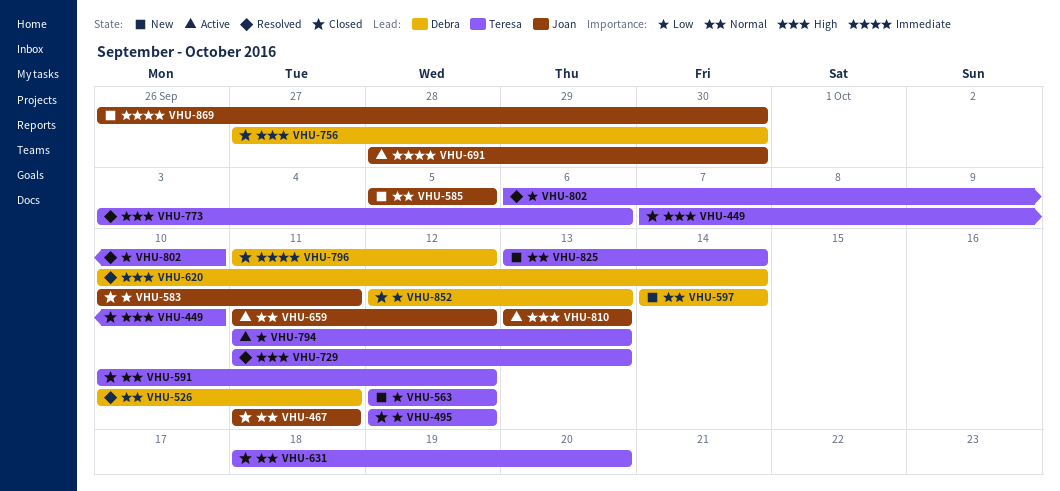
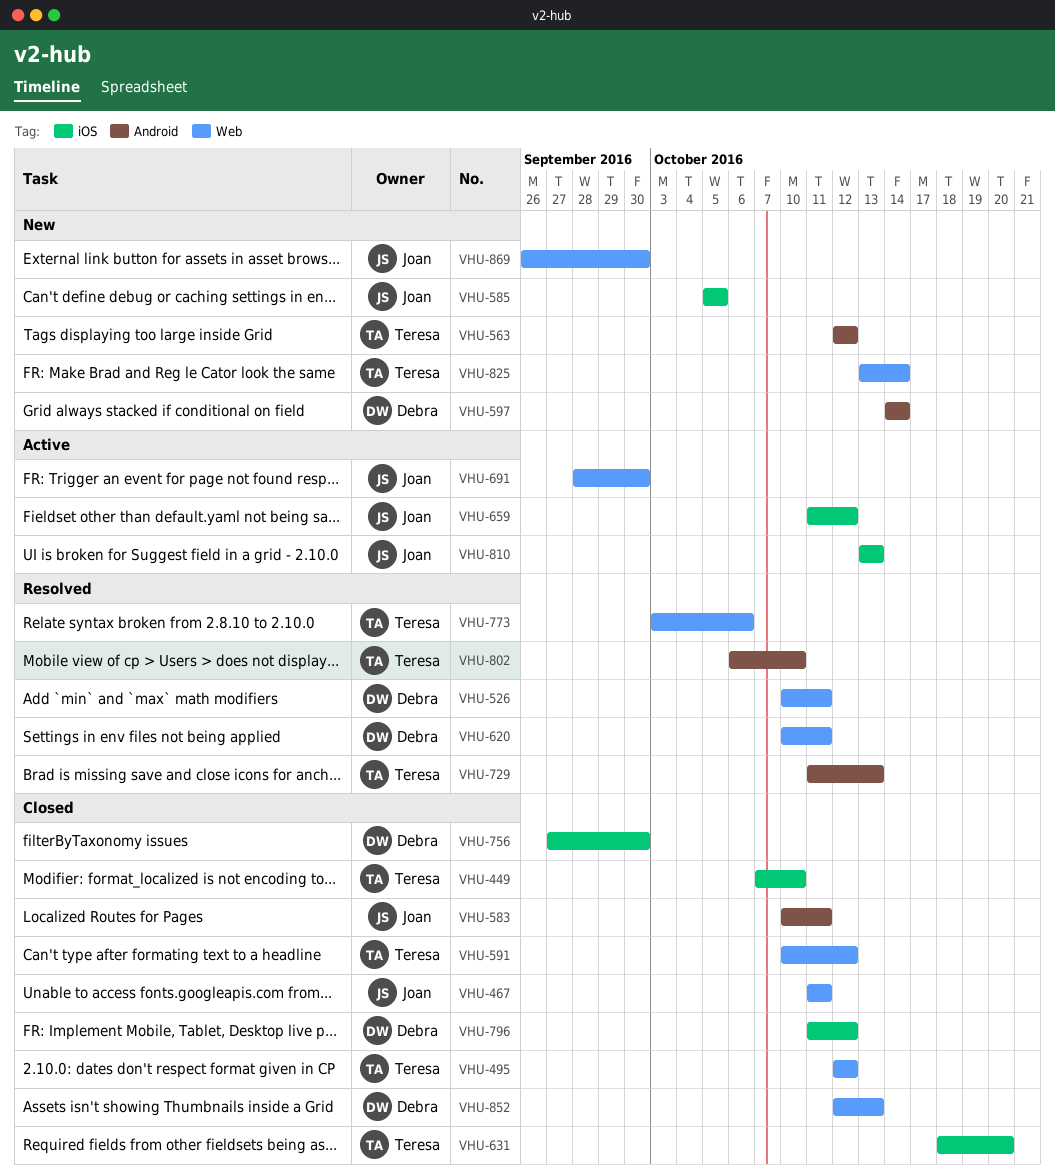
VHU-620, due: Oct 14 -> Oct 11
VHU-794: present -> none

